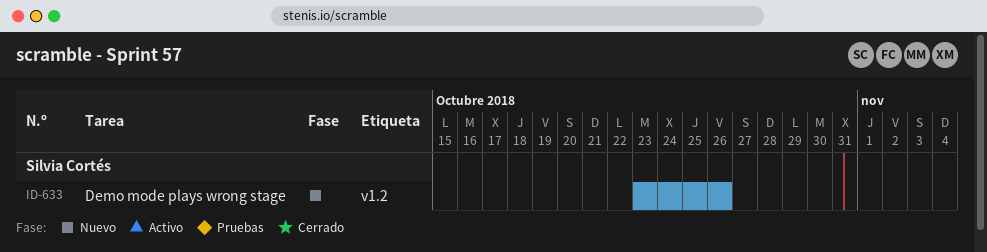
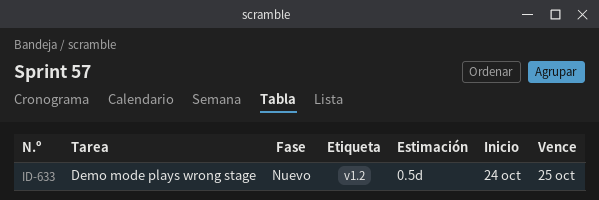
ID-633, start: Oct 23 -> Oct 24
ID-633, due: Oct 26 -> Oct 25

